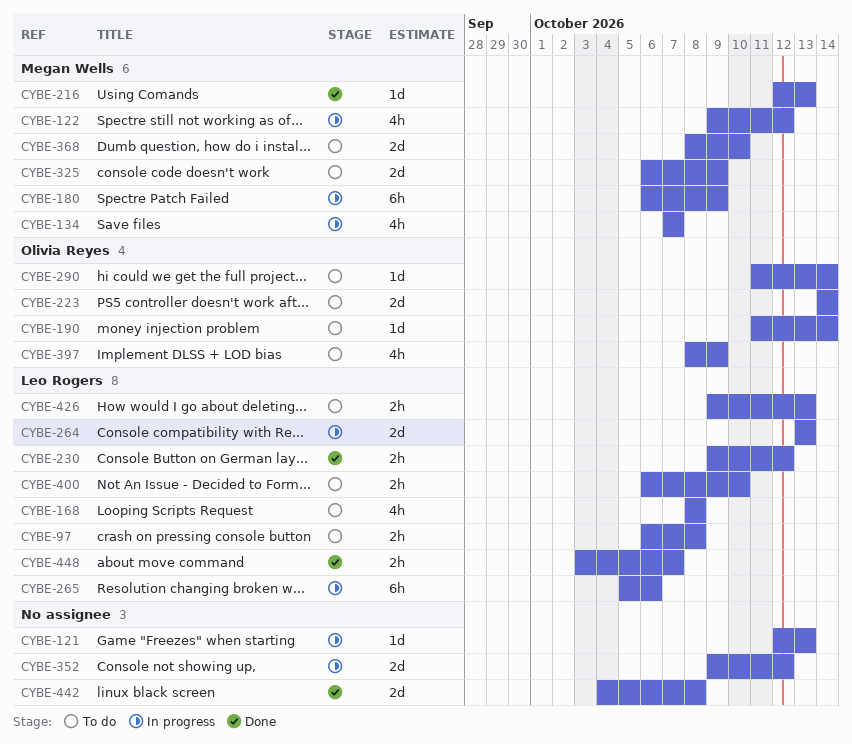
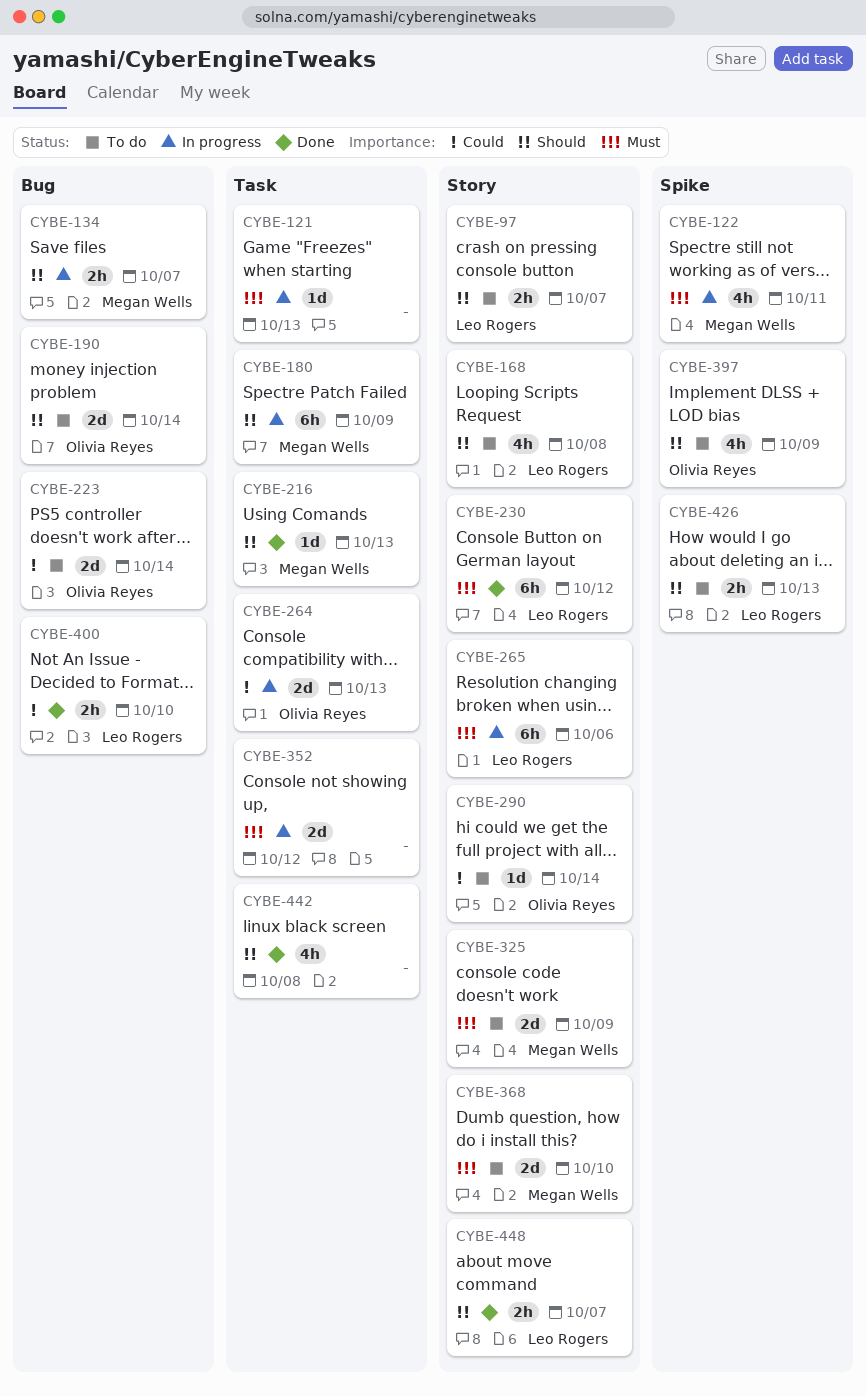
CYBE-97, due: Oct 8 -> Oct 7
CYBE-122, due: Oct 12 -> Oct 11
CYBE-134, estimate: 4h -> 2h
CYBE-190, estimate: 1d -> 2d
CYBE-230, estimate: 2h -> 6h
CYBE-264, owner: Leo Rogers -> Olivia Reyes
CYBE-400, status: To do -> Done
CYBE-442, estimate: 2d -> 4h

